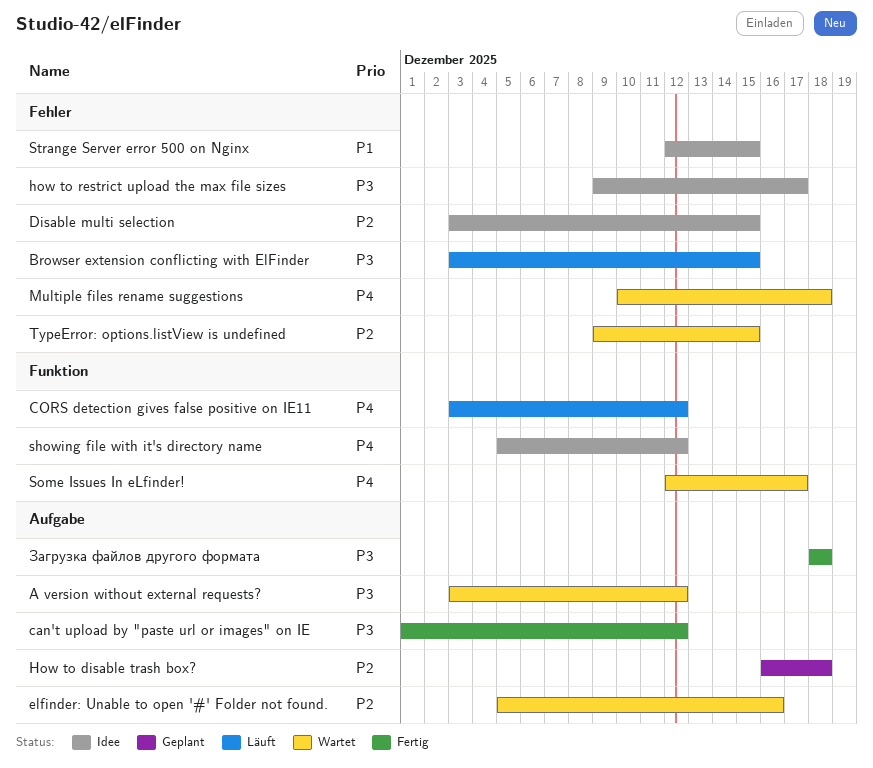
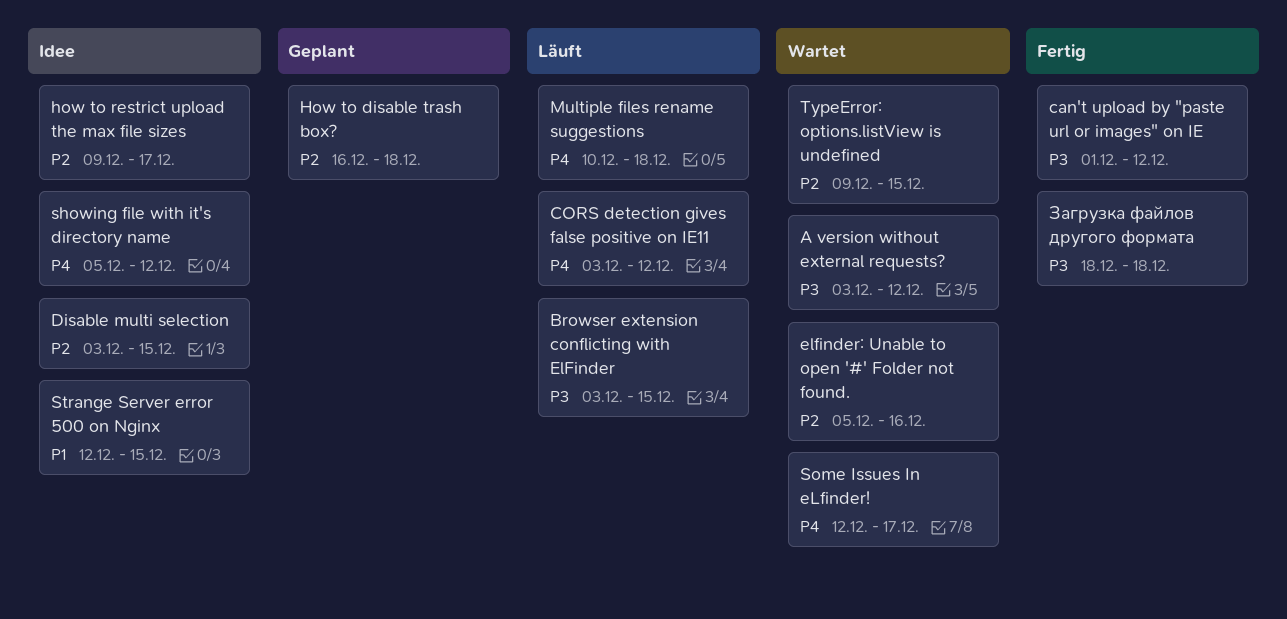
how to restrict upload the max file sizes, priority: P3 -> P2
Multiple files rename suggestions, status: Wartet -> Läuft

